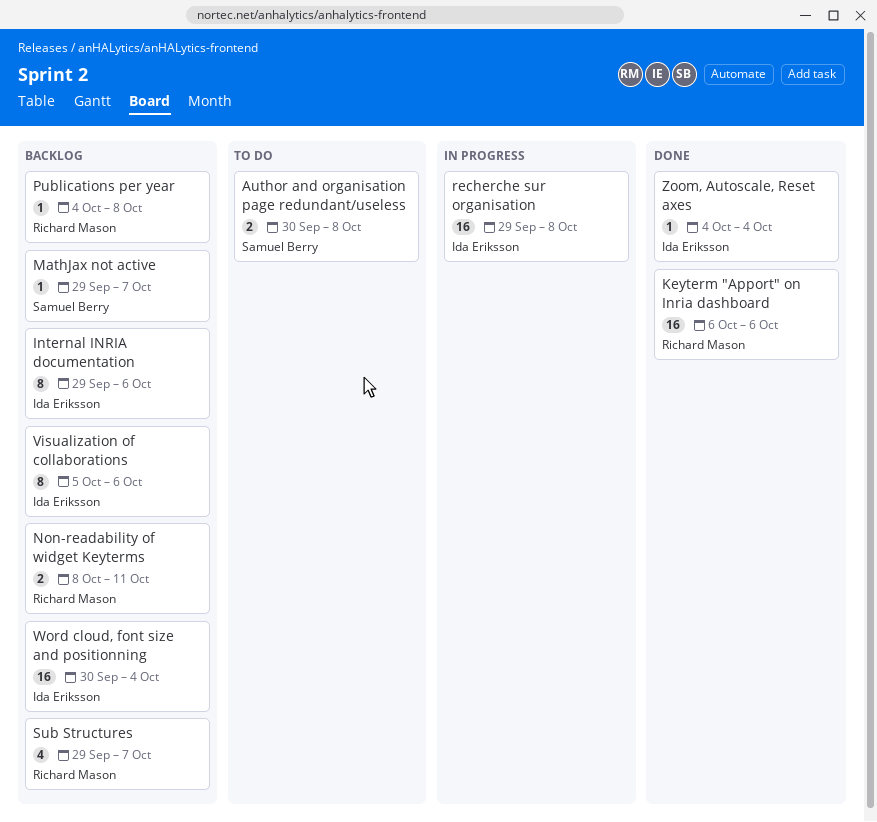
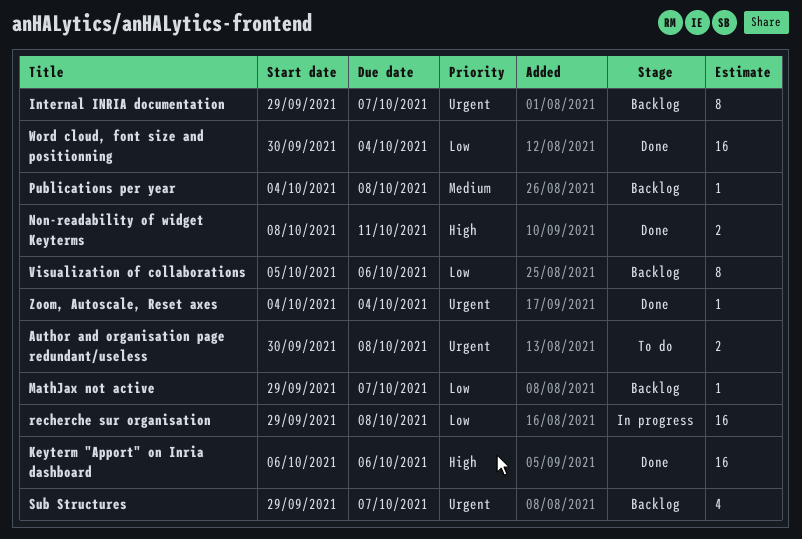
Internal INRIA documentation, due: Oct 6 -> Oct 7
Non-readability of widget Keyterms, status: Backlog -> Done
Word cloud, font size and positionning, status: Backlog -> Done

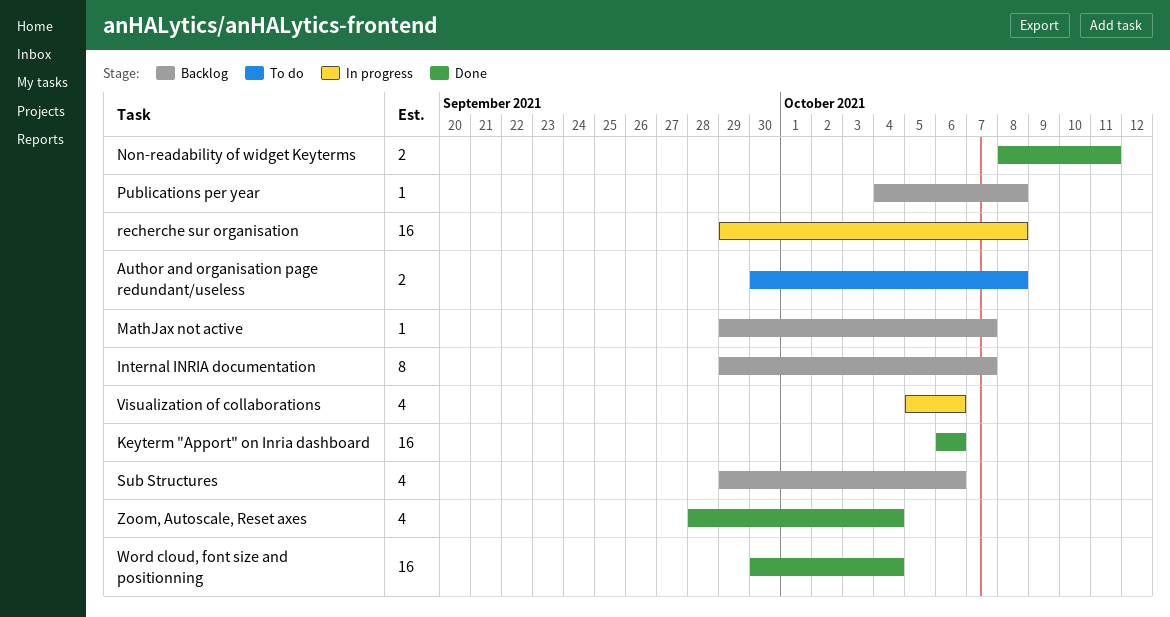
Sub Structures, due: Oct 7 -> Oct 6
Visualization of collaborations, status: Backlog -> In progress
Visualization of collaborations, estimate: 8 -> 4
Zoom, Autoscale, Reset axes, estimate: 1 -> 4
Zoom, Autoscale, Reset axes, start: Oct 4 -> Sep 28

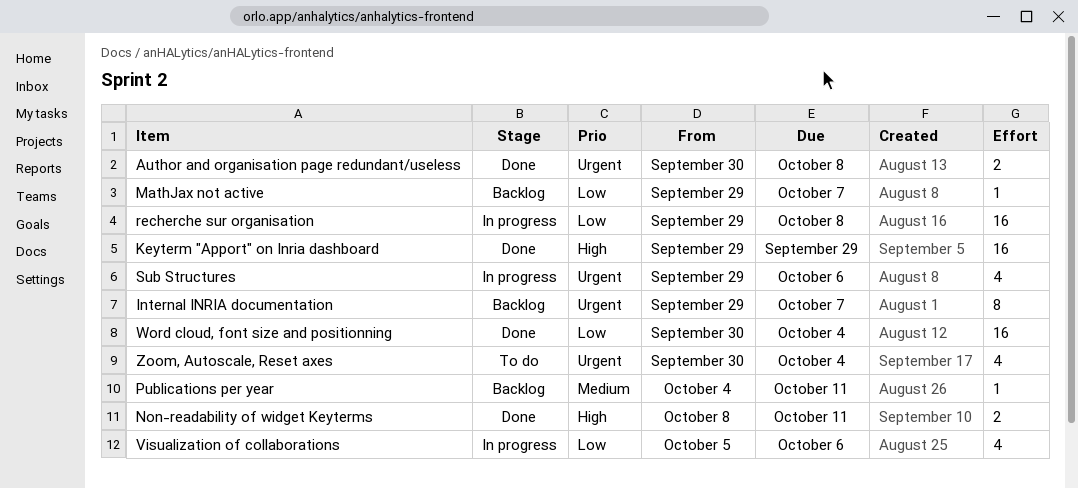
Author and organisation page redundant/useless, status: To do -> Done
Keyterm "Apport" on Inria dashboard, start: Oct 6 -> Sep 29
Keyterm "Apport" on Inria dashboard, due: Oct 6 -> Sep 29
Publications per year, due: Oct 8 -> Oct 11
Sub Structures, status: Backlog -> In progress
Zoom, Autoscale, Reset axes, status: Done -> To do
Zoom, Autoscale, Reset axes, start: Sep 28 -> Sep 30

